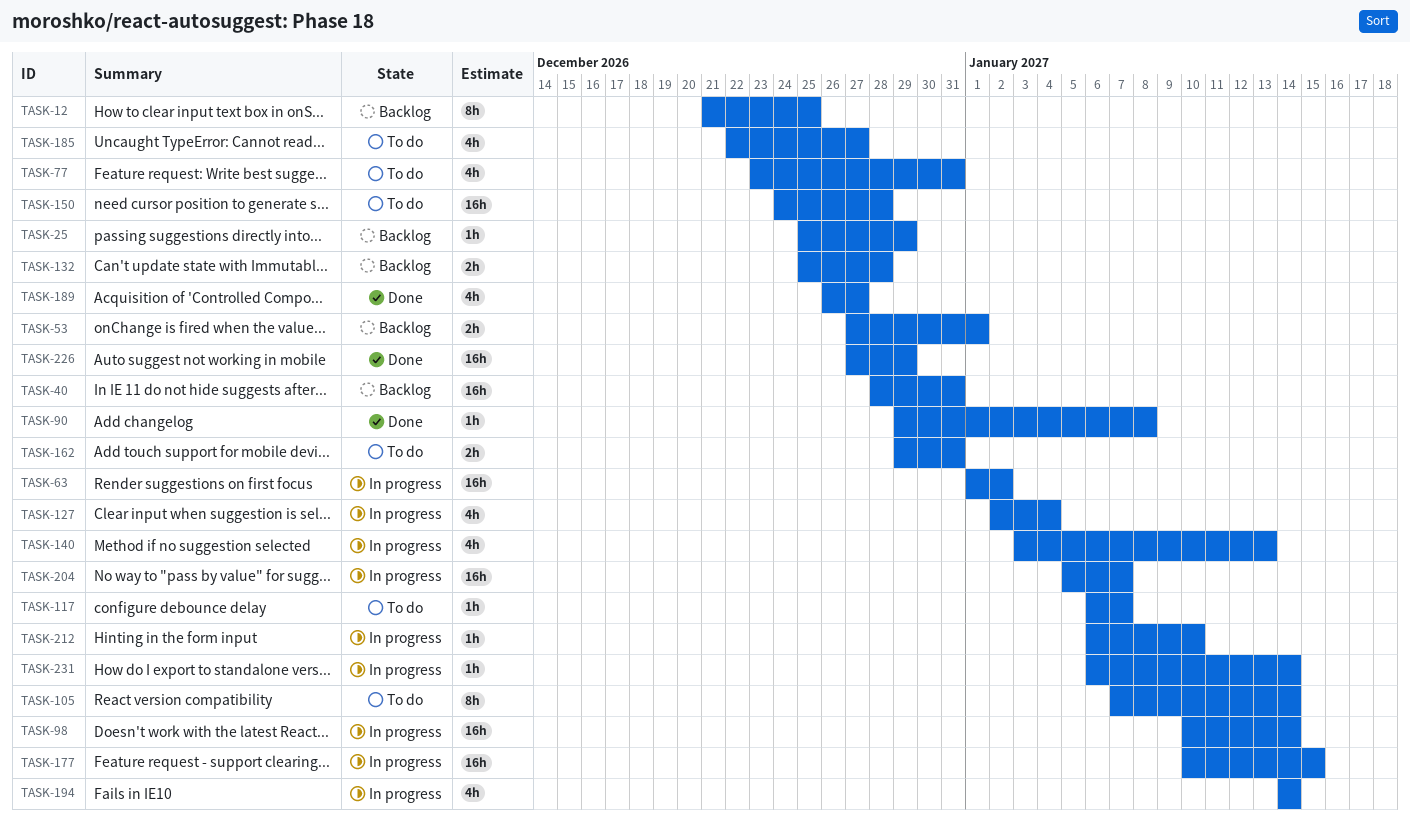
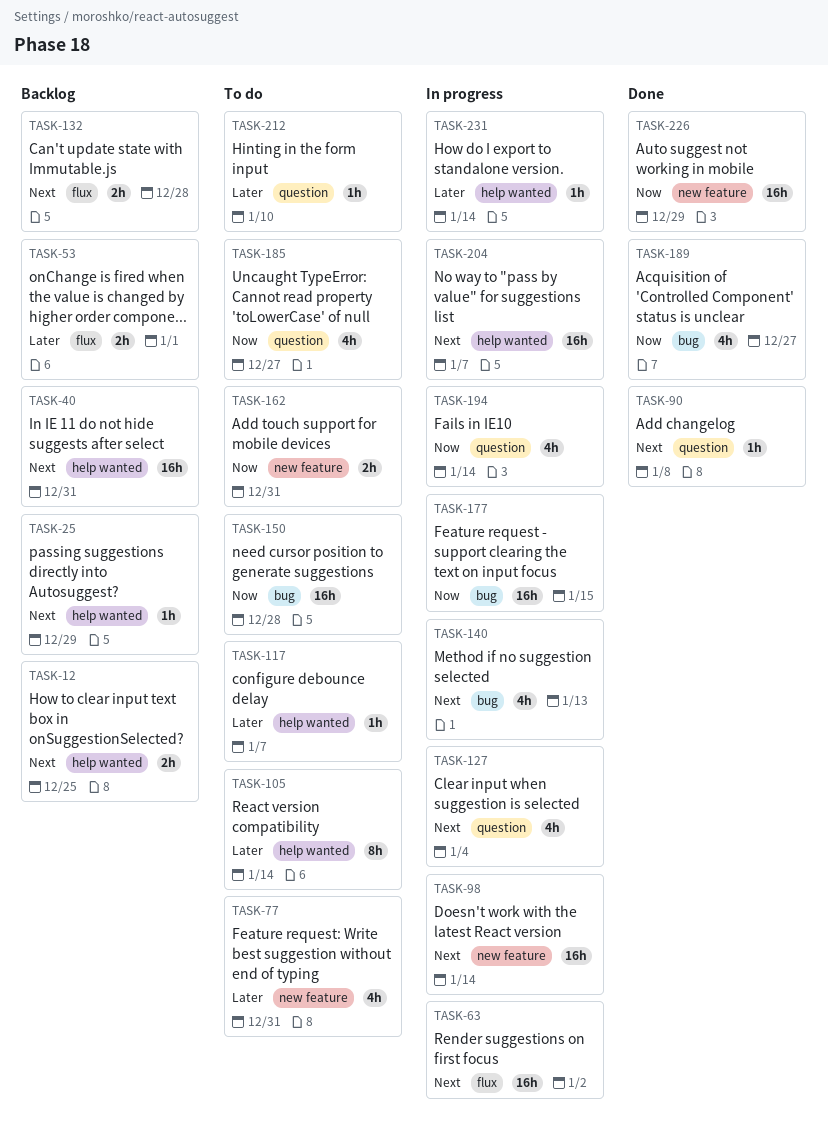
TASK-12, estimate: 8h -> 2h
TASK-212, status: In progress -> To do

